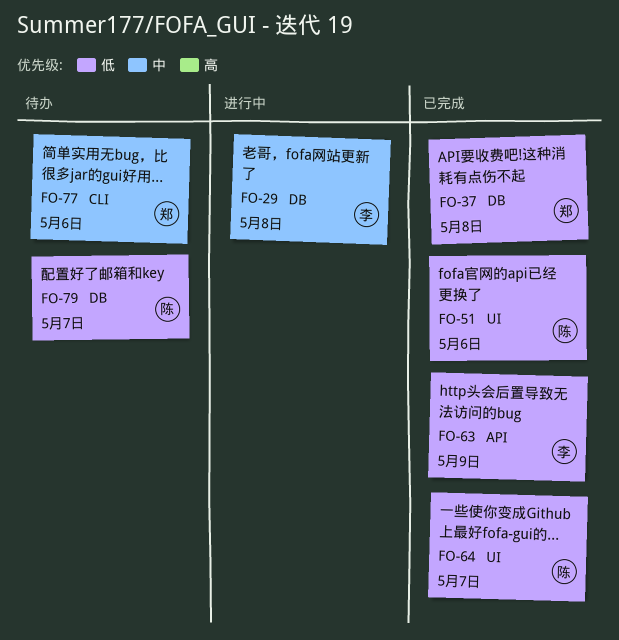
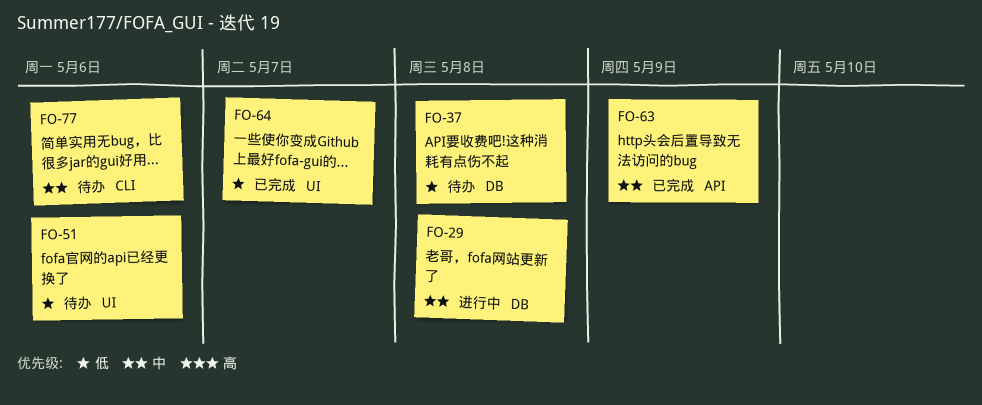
FO-37, status: 已完成 -> 待办
FO-51, status: 已完成 -> 待办
FO-63, priority: 低 -> 中
FO-79: present -> none

